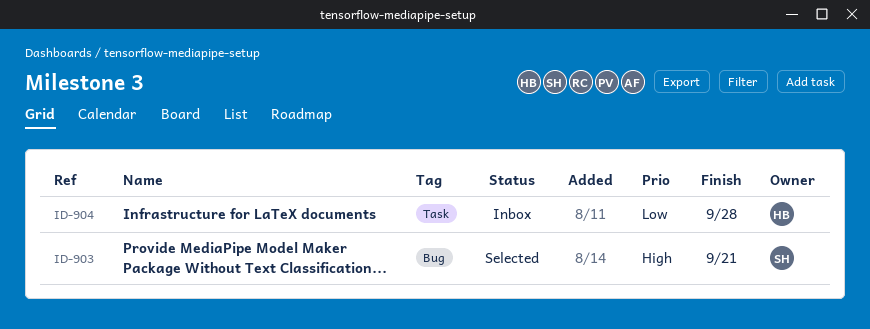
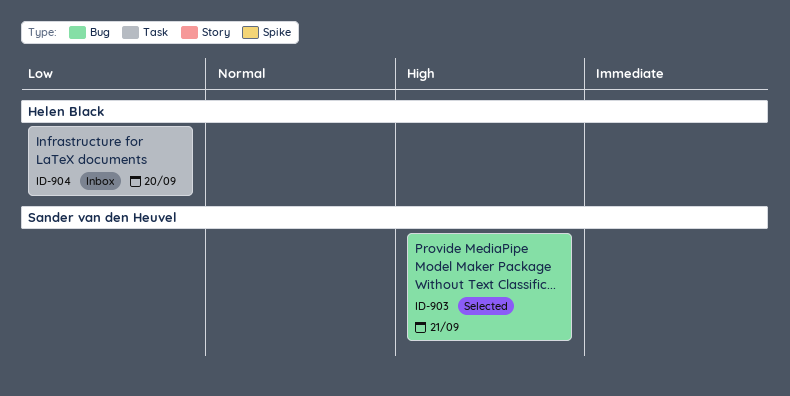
ID-904, due: Sep 28 -> Sep 20

